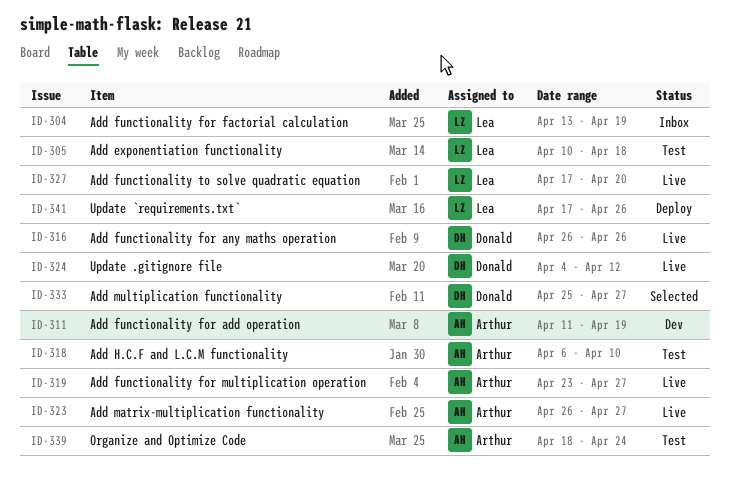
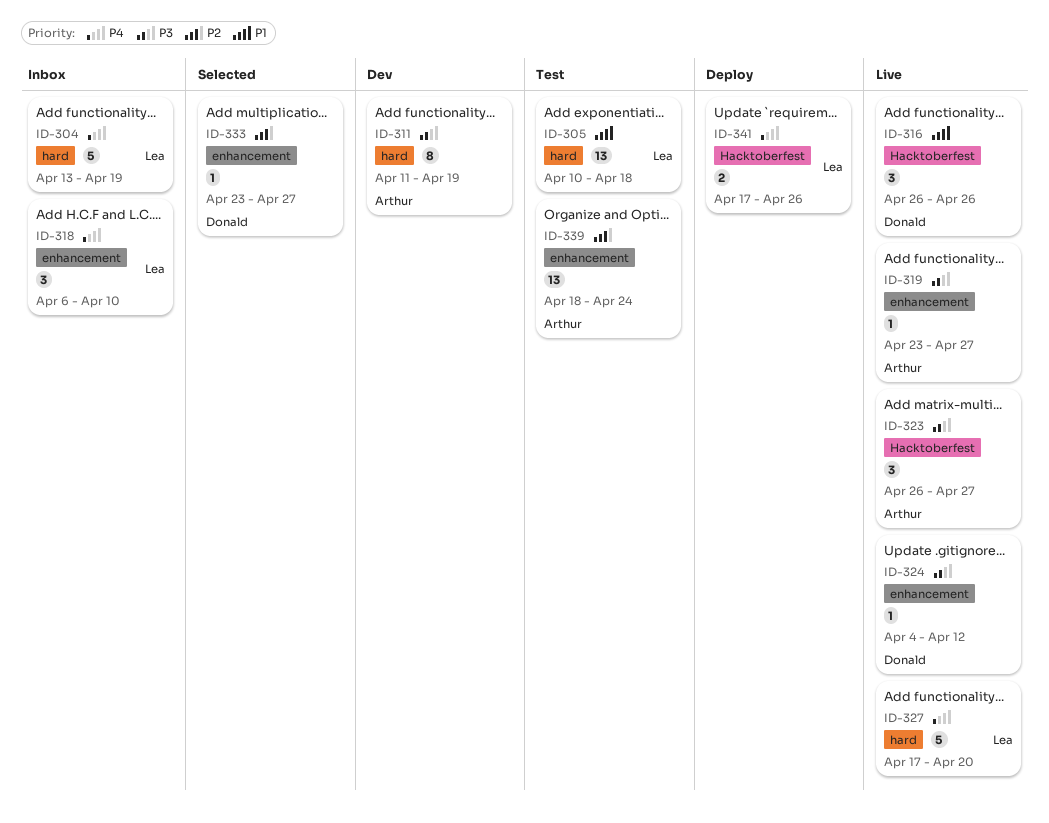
ID-318, status: Test -> Inbox
ID-318, owner: Arthur -> Lea
ID-333, start: Apr 25 -> Apr 23

